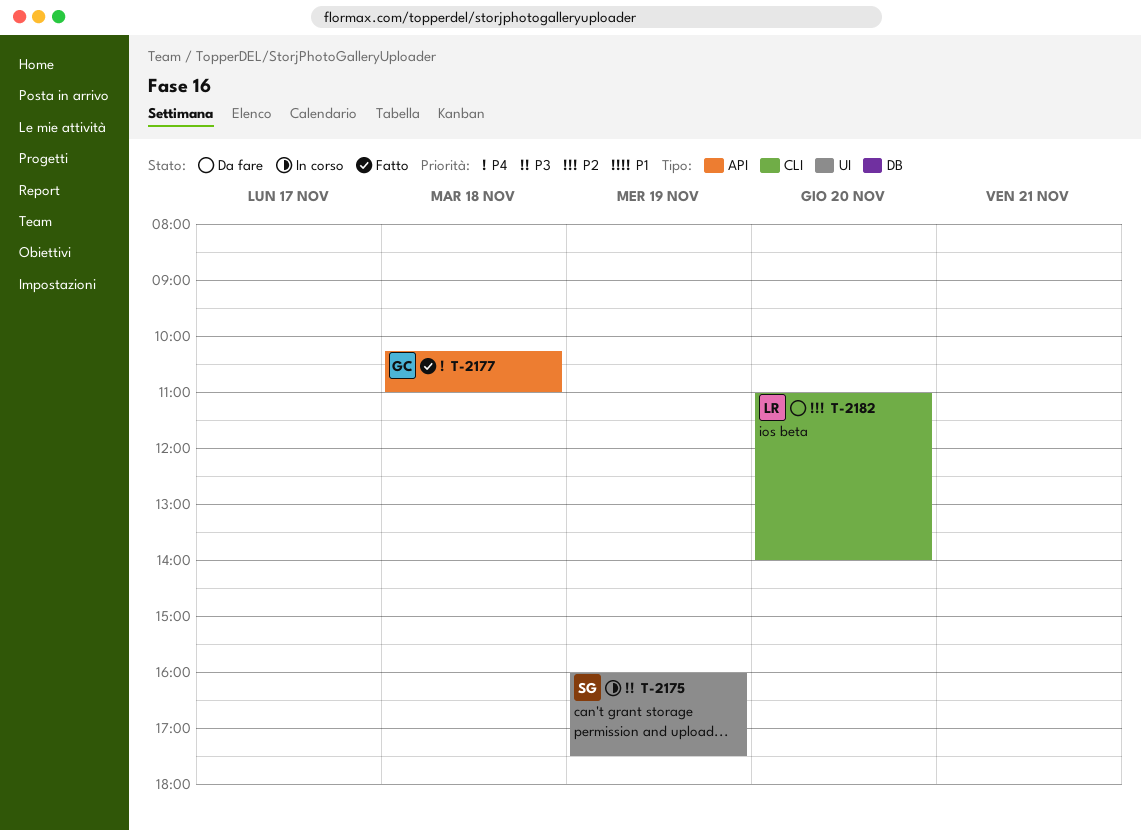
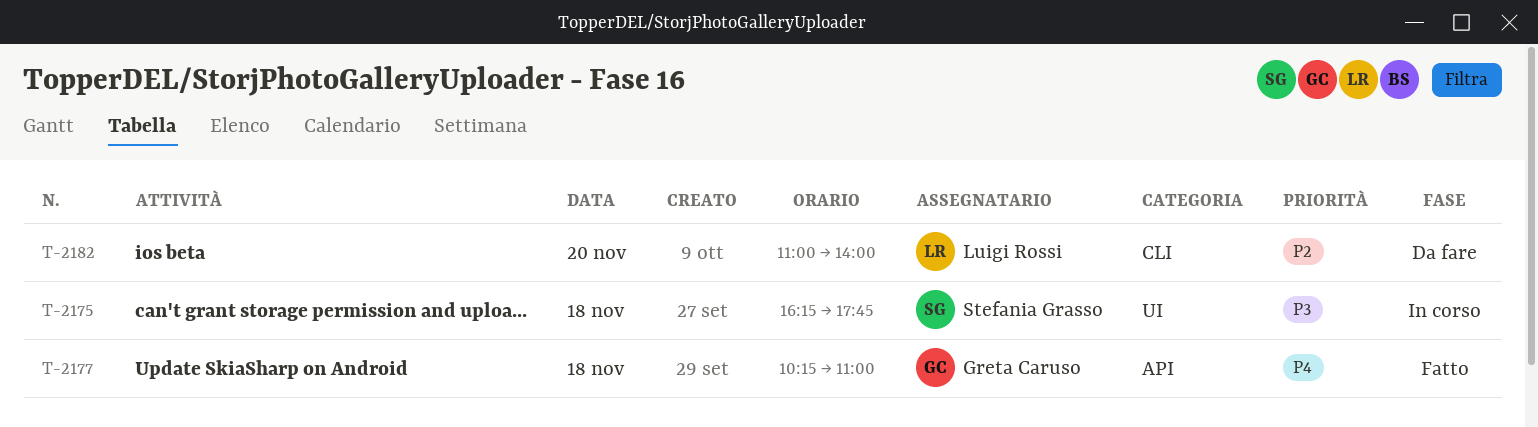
T-2175, day: Nov 19 -> Nov 18
T-2175, begins: 16:00 -> 16:15
T-2175, ends: 17:30 -> 17:45

